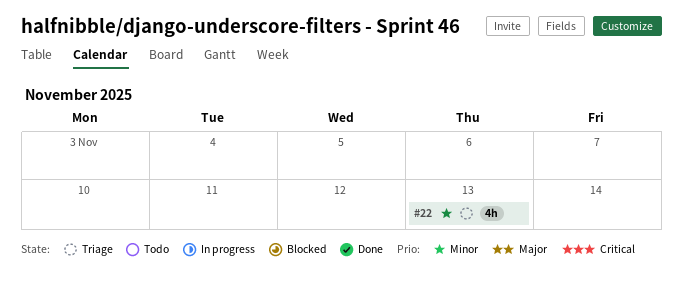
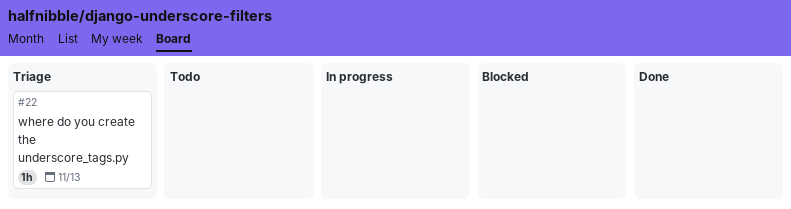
#22, estimate: 4h -> 1h

